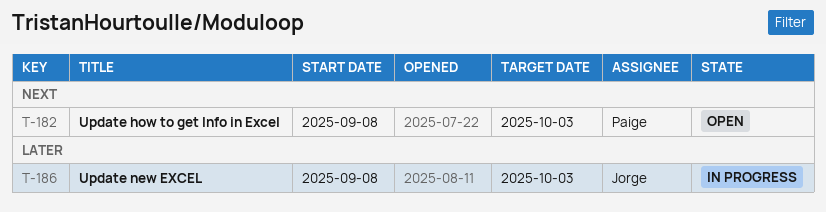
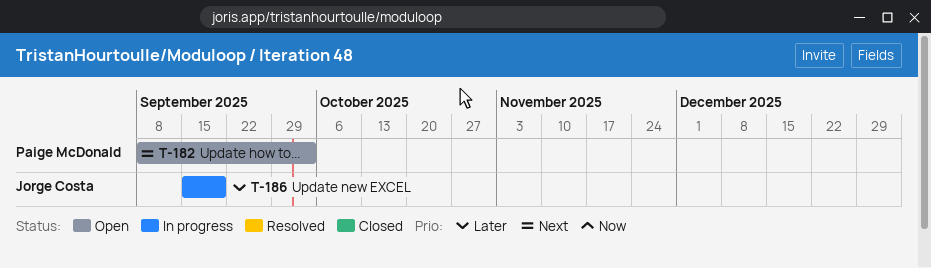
T-186, start: Sep 8 -> Sep 15
T-186, due: Oct 3 -> Sep 19

